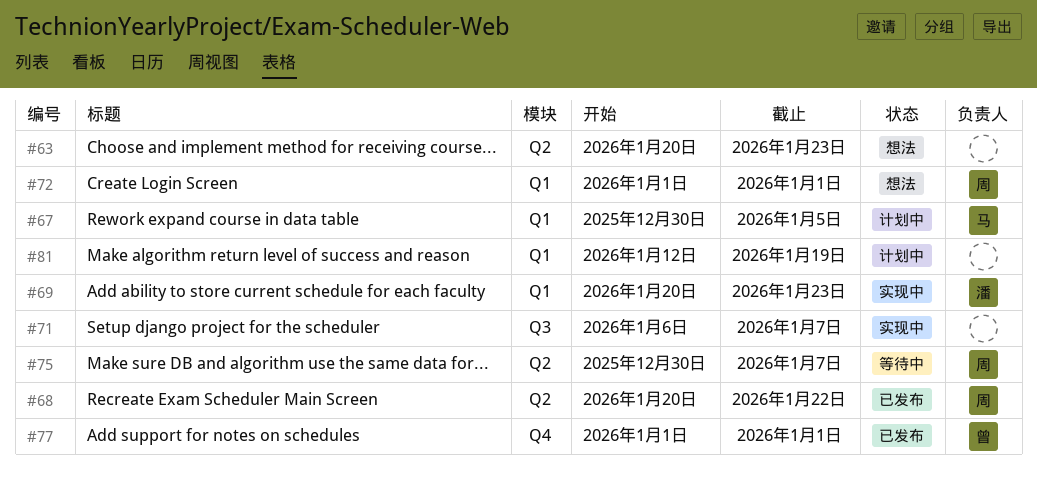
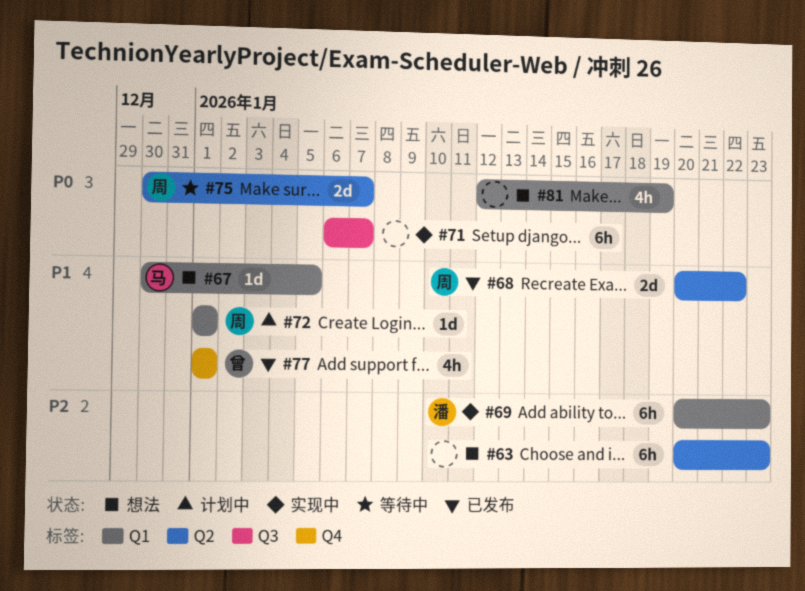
#67, status: 计划中 -> 想法
#72, status: 想法 -> 计划中
#81, status: 计划中 -> 想法

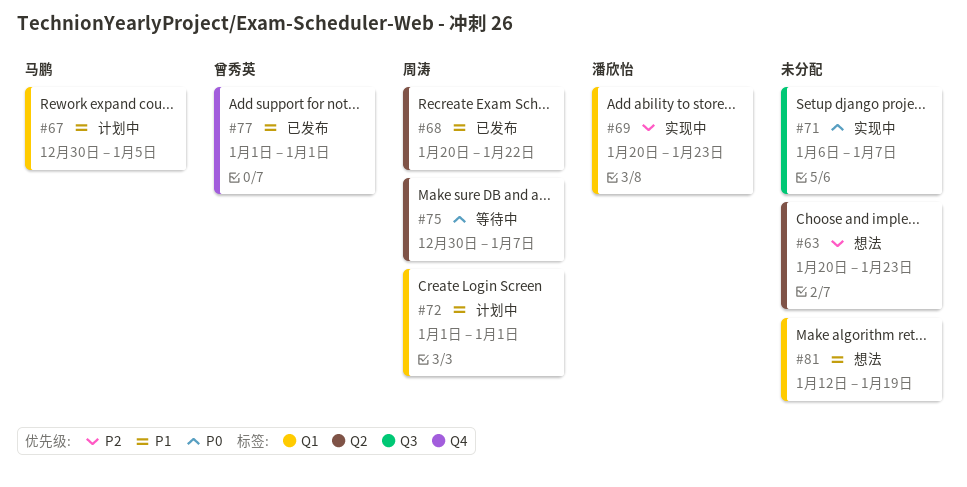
#67, status: 想法 -> 计划中
#81, priority: P0 -> P1

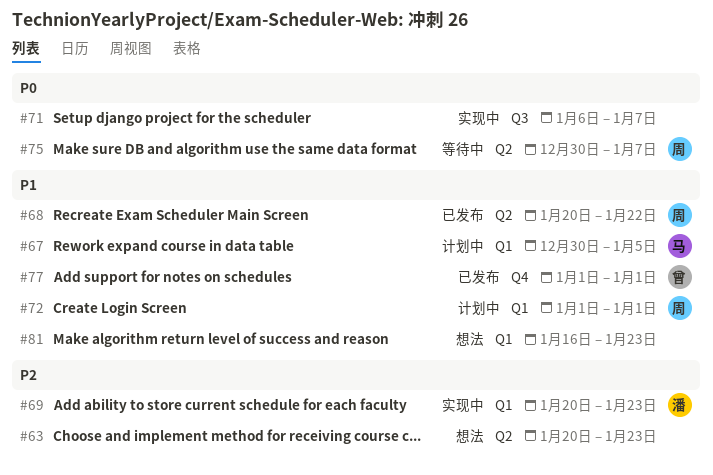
#81, start: Jan 12 -> Jan 16
#81, due: Jan 19 -> Jan 23

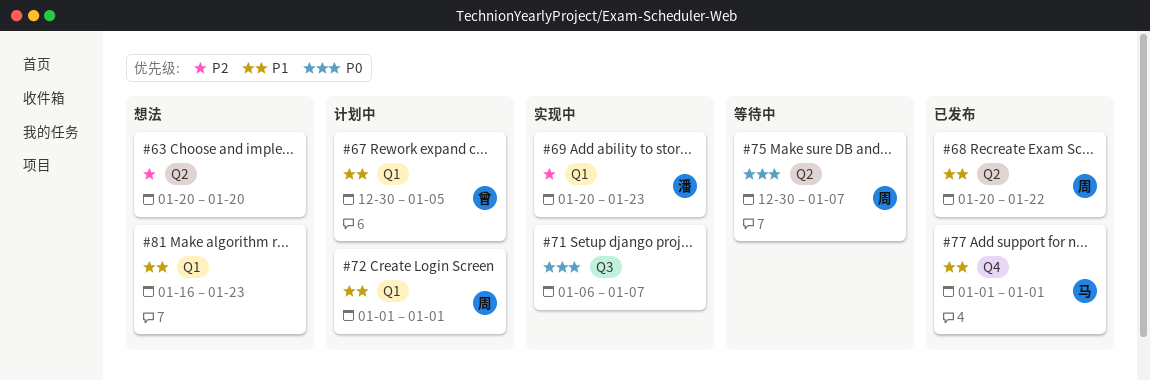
#63, due: Jan 23 -> Jan 20
#67, owner: 马 -> 曾
#77, owner: 曾 -> 马

